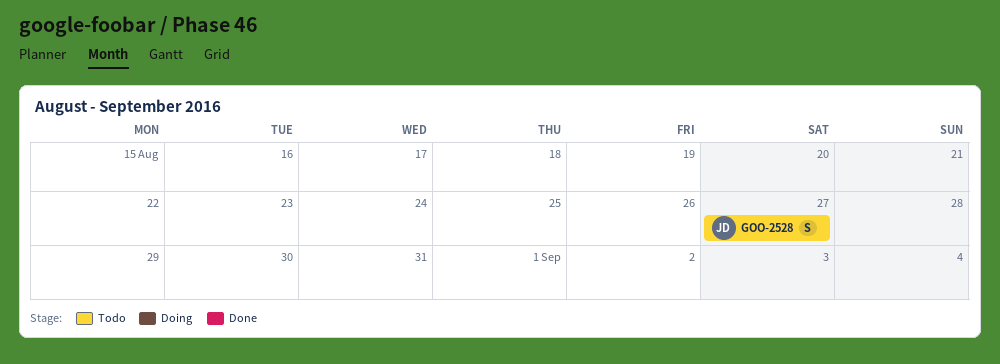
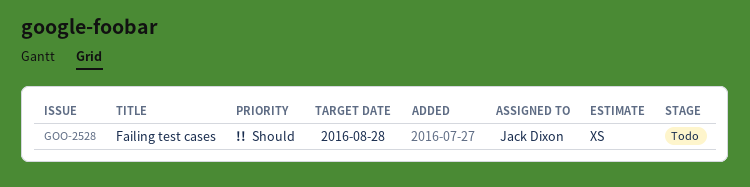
GOO-2528, estimate: S -> XS
GOO-2528, due: Aug 27 -> Aug 28

